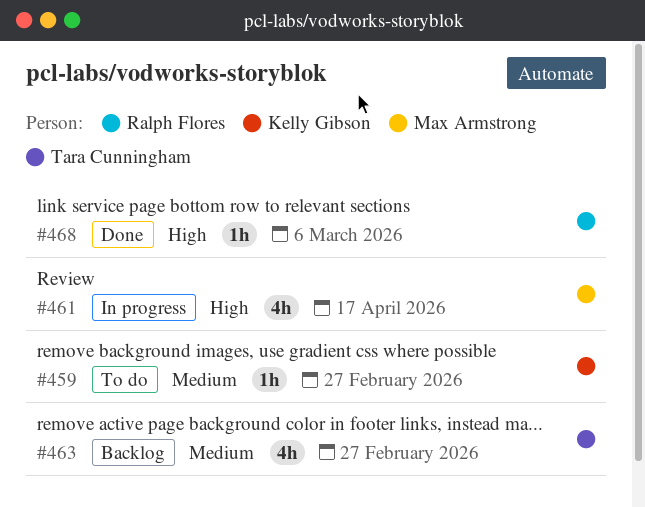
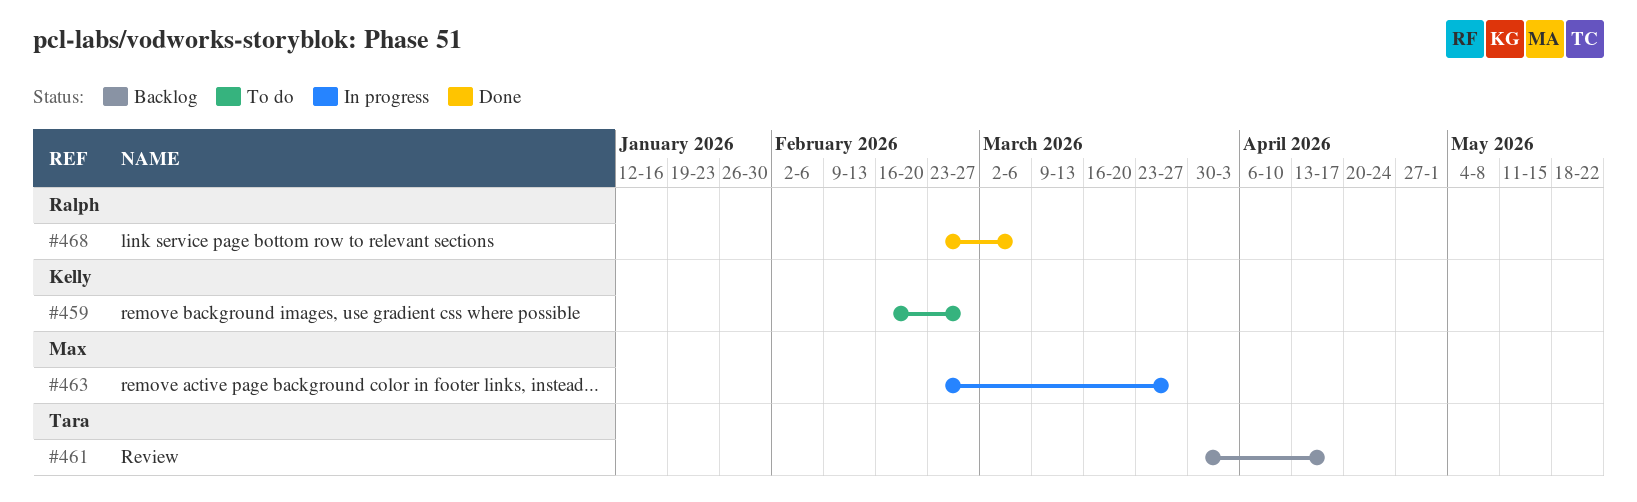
#461, status: In progress -> Backlog
#461, owner: Max Armstrong -> Tara Cunningham
#463, status: Backlog -> In progress
#463, owner: Tara Cunningham -> Max Armstrong
#463, due: Feb 27 -> Mar 27

